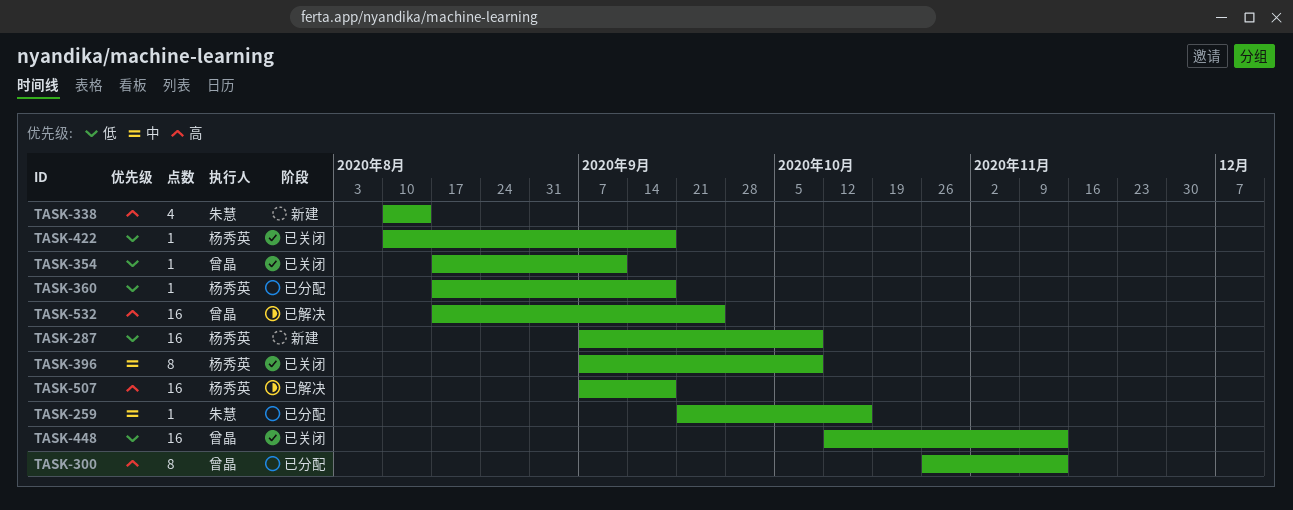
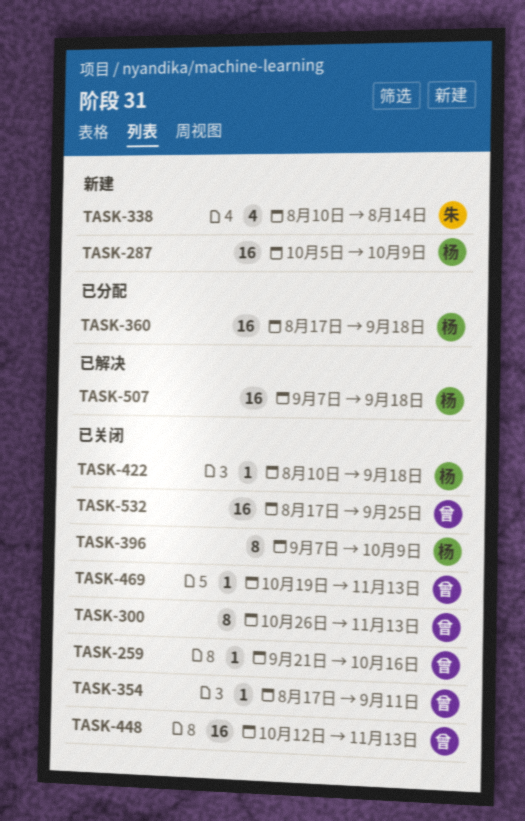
TASK-259, status: 已分配 -> 已关闭
TASK-259, owner: 朱慧 -> 曾晶
TASK-287, start: Sep 7 -> Oct 5
TASK-300, status: 已分配 -> 已关闭
TASK-360, estimate: 1 -> 16
TASK-469: none -> present
TASK-532, status: 已解决 -> 已关闭

